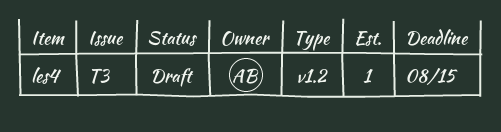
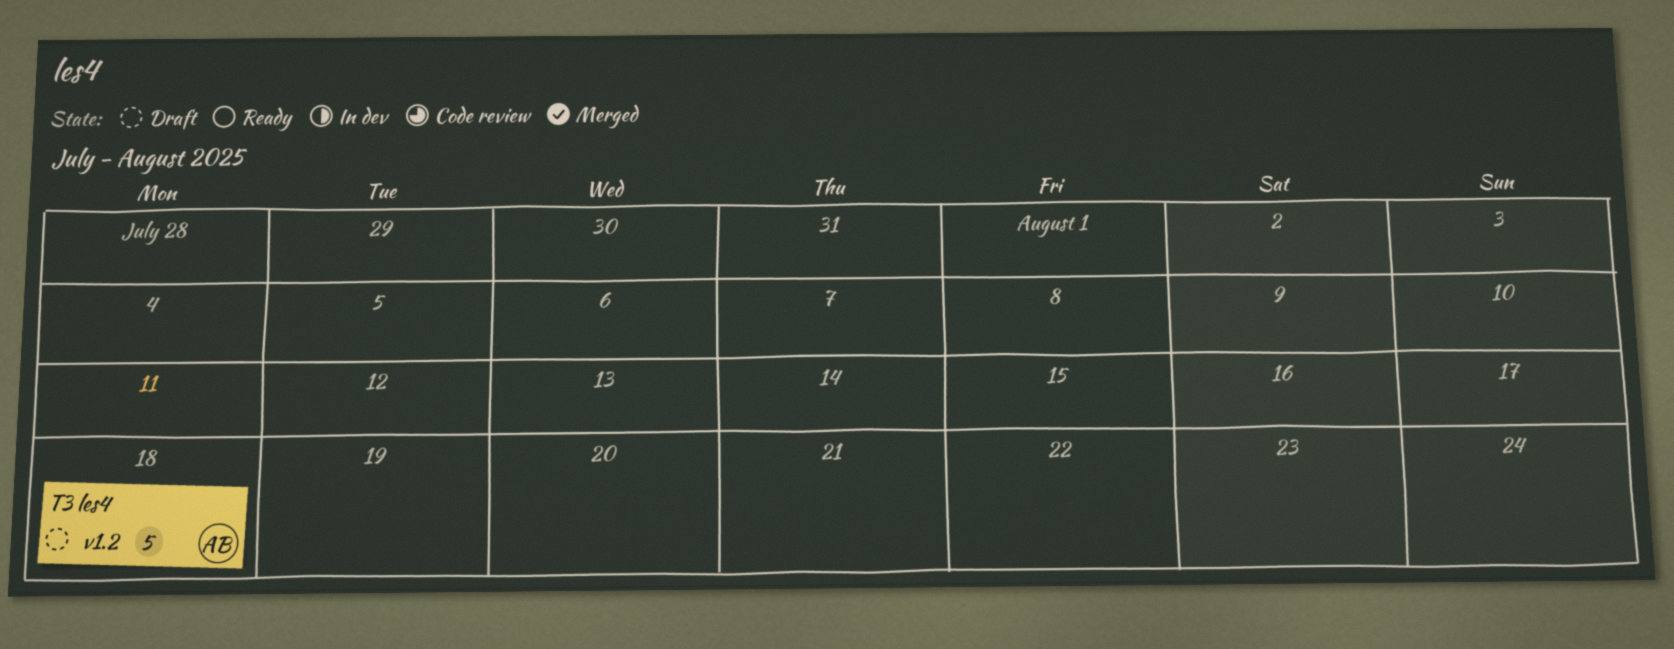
T3, estimate: 1 -> 5
T3, due: Aug 15 -> Aug 18

